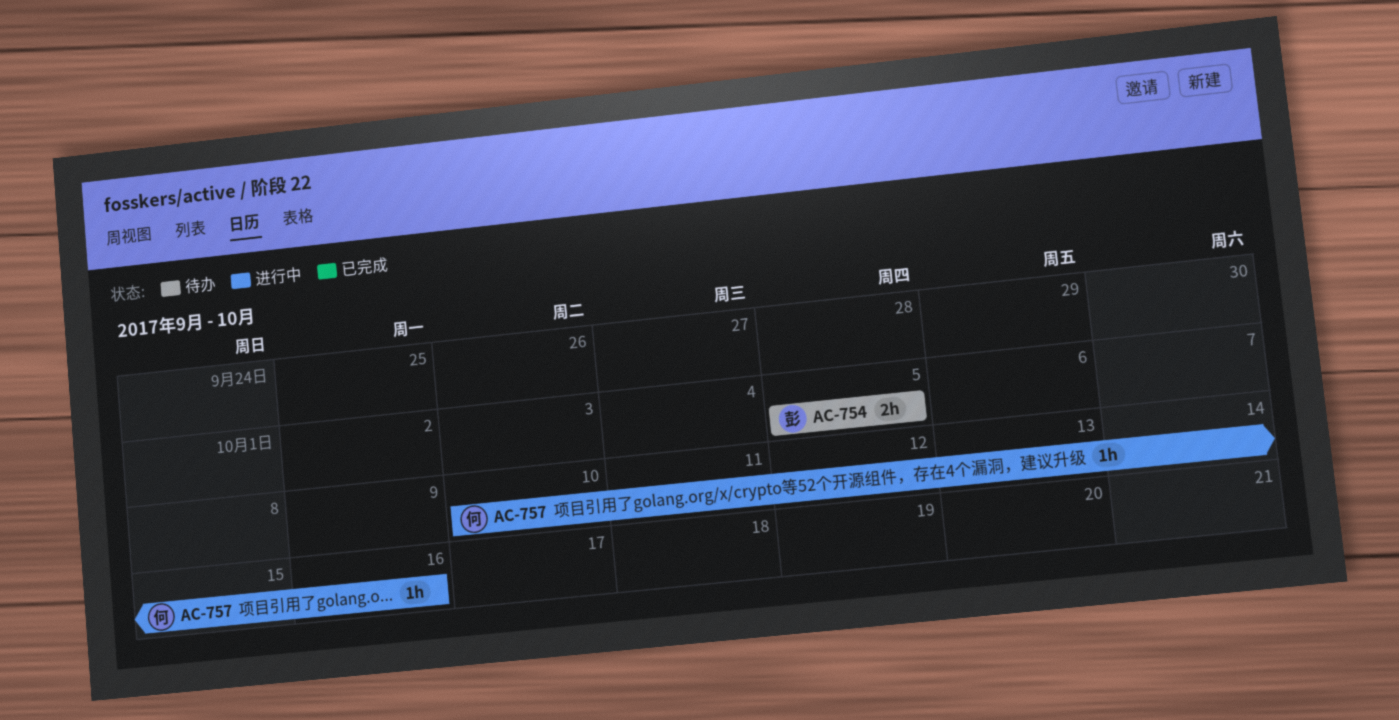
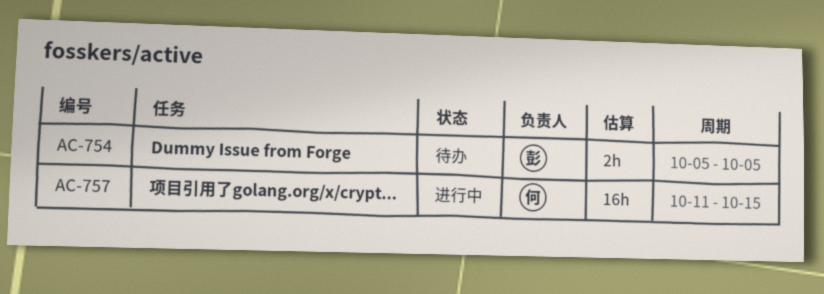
AC-757, estimate: 1h -> 16h
AC-757, start: Oct 10 -> Oct 11
AC-757, due: Oct 16 -> Oct 15

